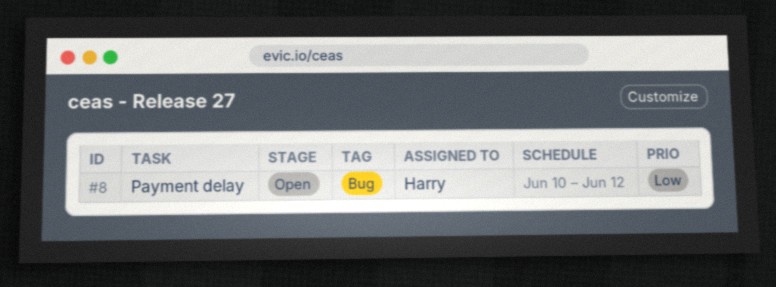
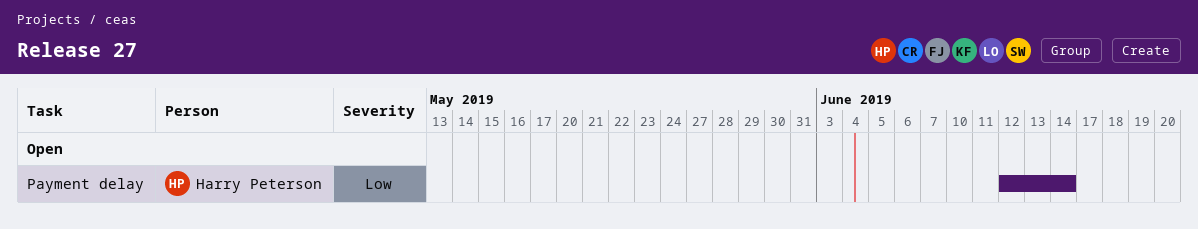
Payment delay, start: Jun 10 -> Jun 12
Payment delay, due: Jun 12 -> Jun 14

